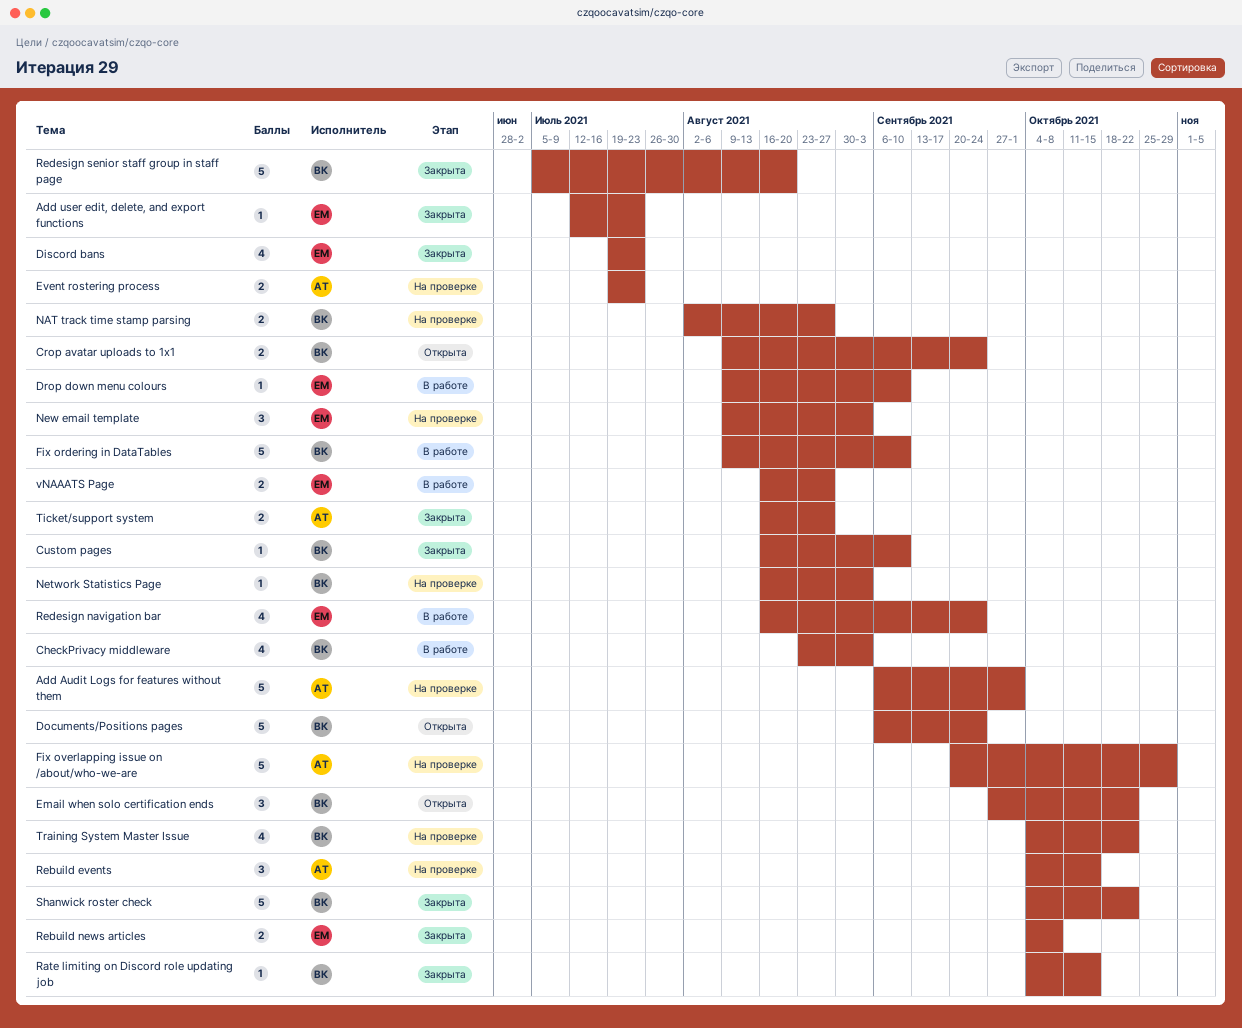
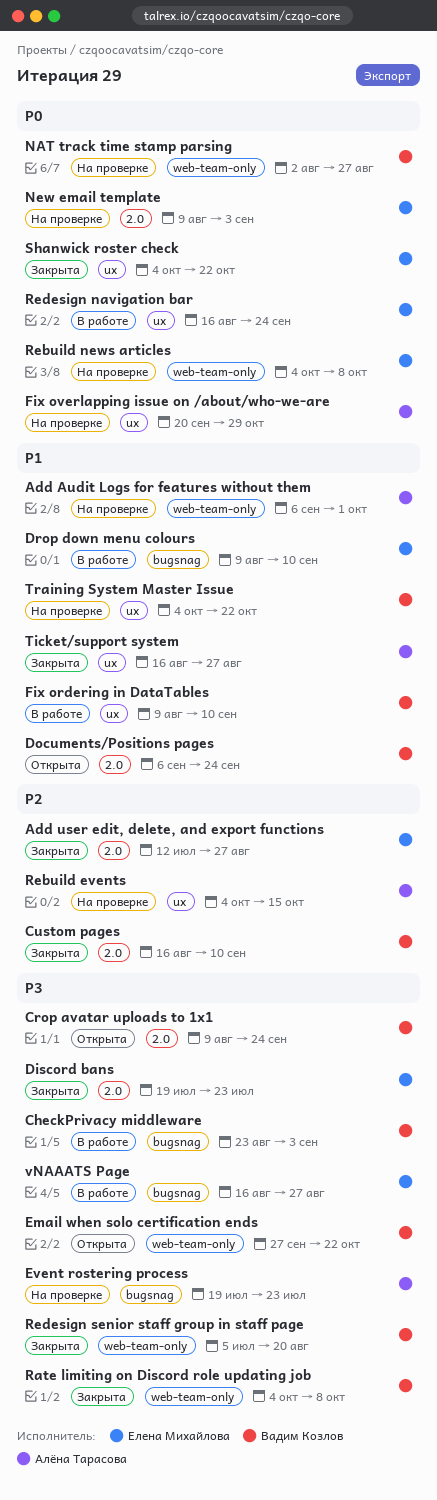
Add user edit, delete, and export functions, due: Jul 23 -> Aug 27
Network Statistics Page: present -> none
Rate limiting on Discord role updating job, due: Oct 15 -> Oct 8
Rebuild news articles, status: Закрыта -> На проверке
Shanwick roster check, owner: Вадим Козлов -> Елена Михайлова

